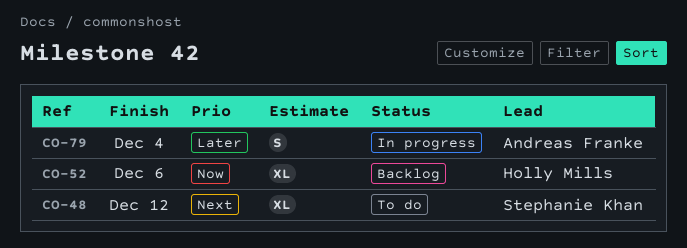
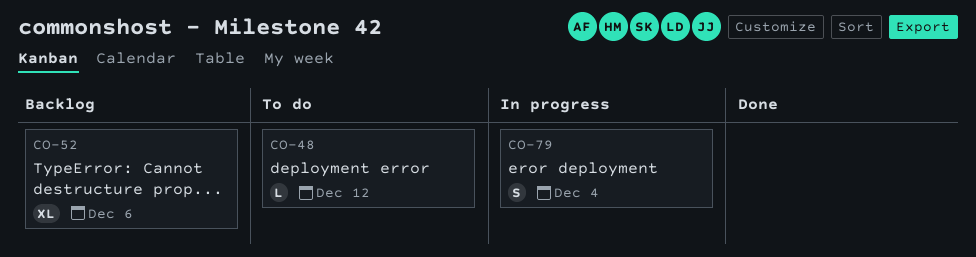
CO-48, estimate: XL -> L

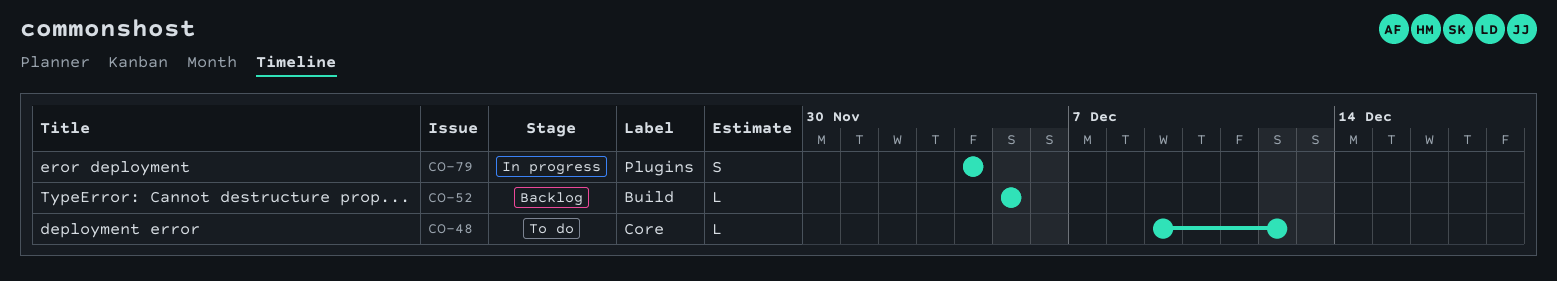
CO-52, estimate: XL -> L
CO-52, due: Dec 6 -> Dec 5

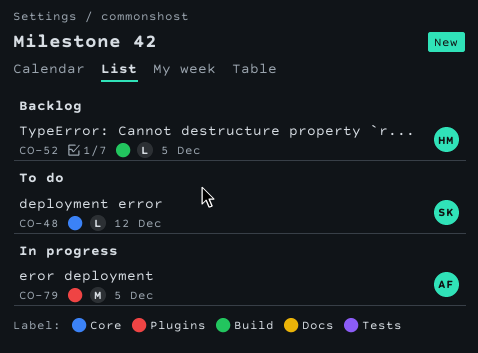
CO-79, estimate: S -> M
CO-79, due: Dec 4 -> Dec 5

